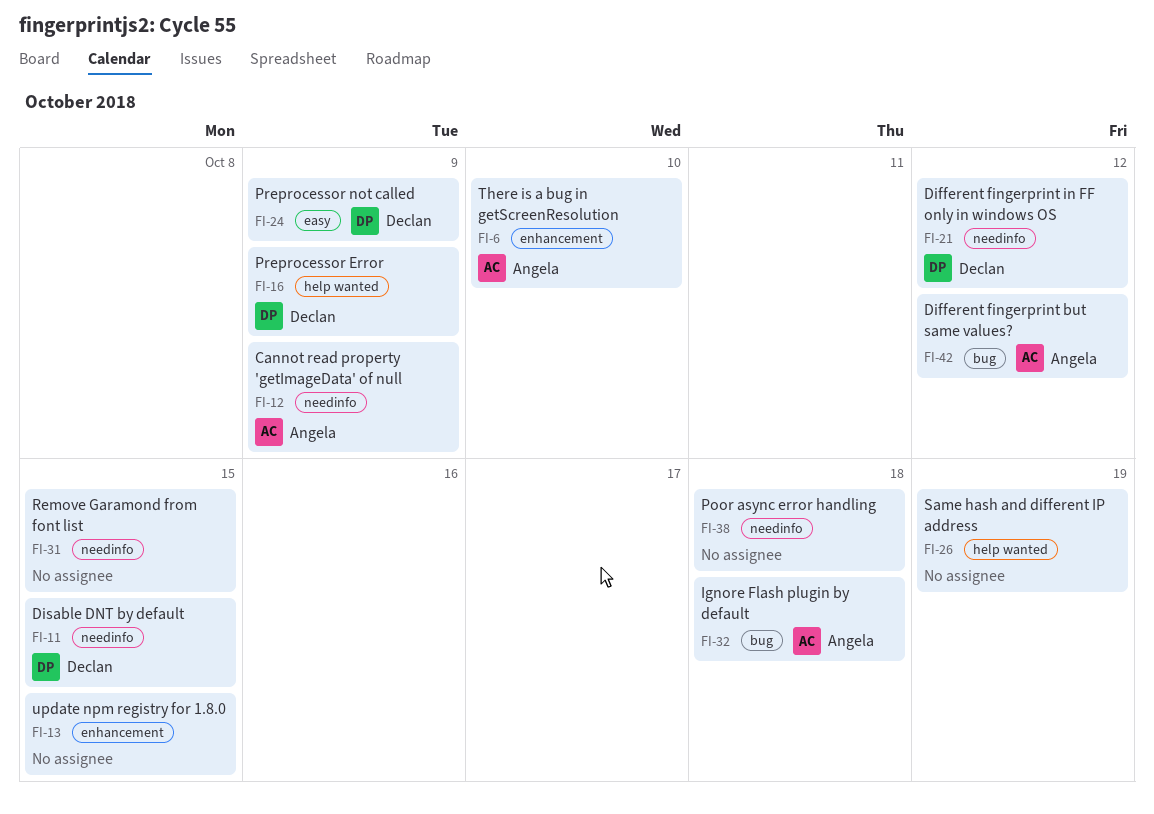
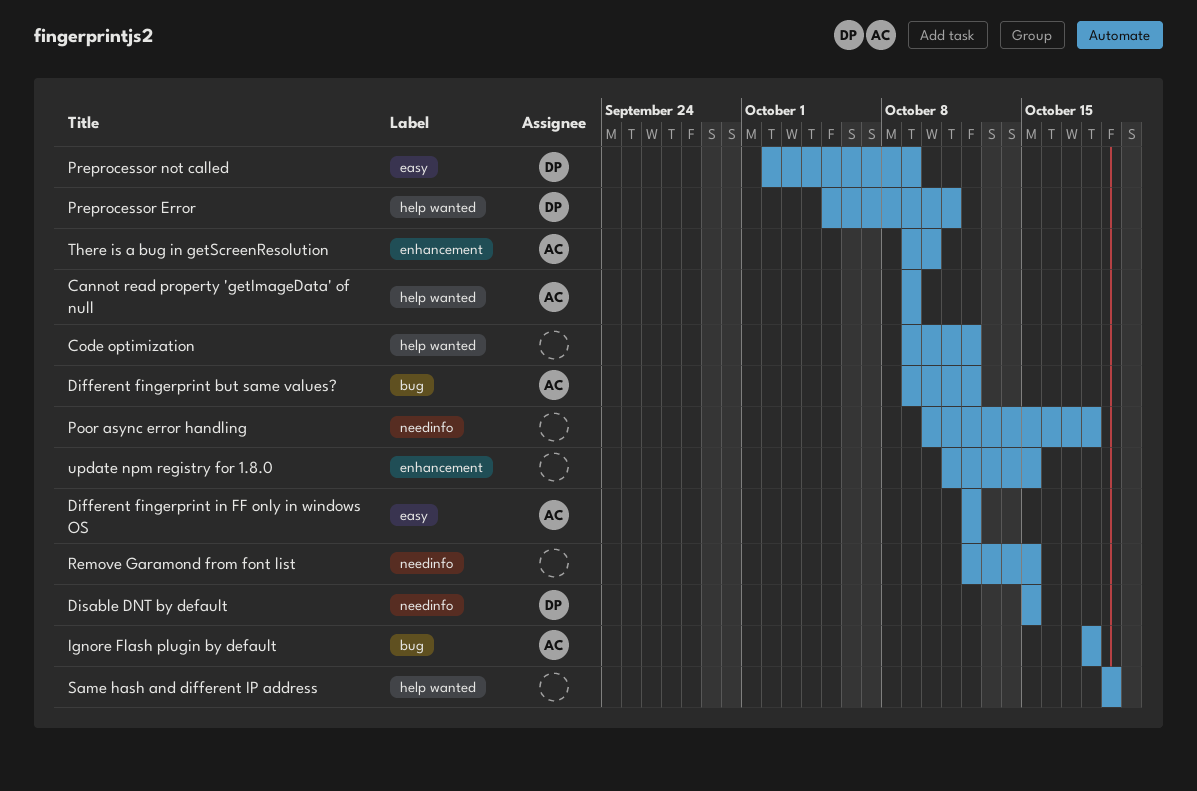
Cannot read property 'getImageData' of null, label: needinfo -> help wanted
Code optimization: none -> present
Different fingerprint in FF only in windows OS, owner: Declan -> Angela
Different fingerprint in FF only in windows OS, label: needinfo -> easy
Preprocessor Error, due: Oct 9 -> Oct 11

